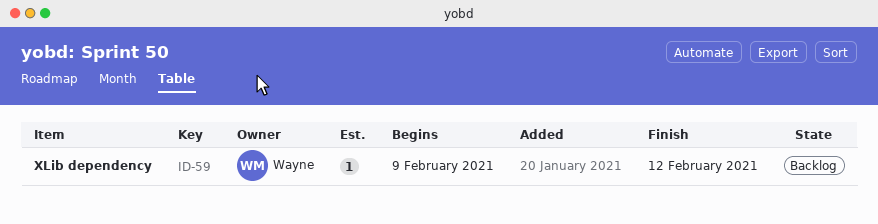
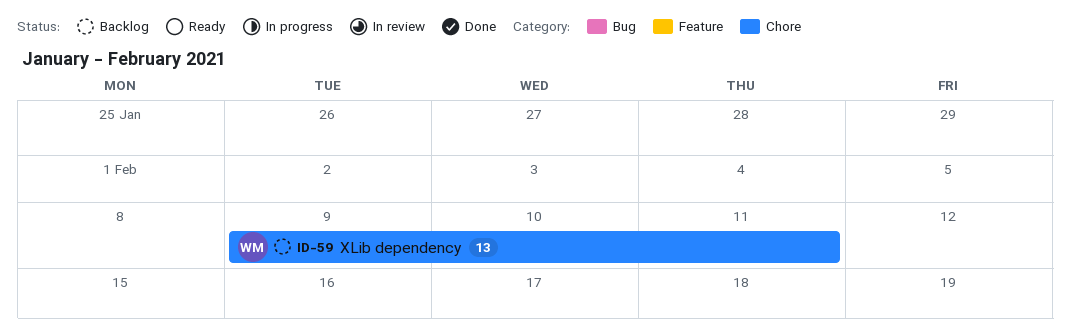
ID-59, estimate: 1 -> 13
ID-59, due: Feb 12 -> Feb 11

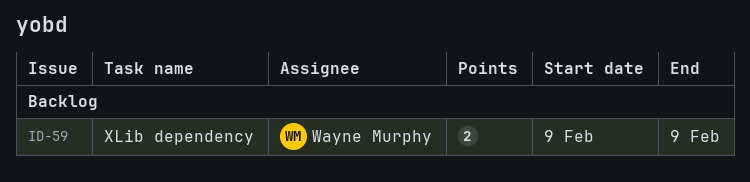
ID-59, estimate: 13 -> 2
ID-59, due: Feb 11 -> Feb 9

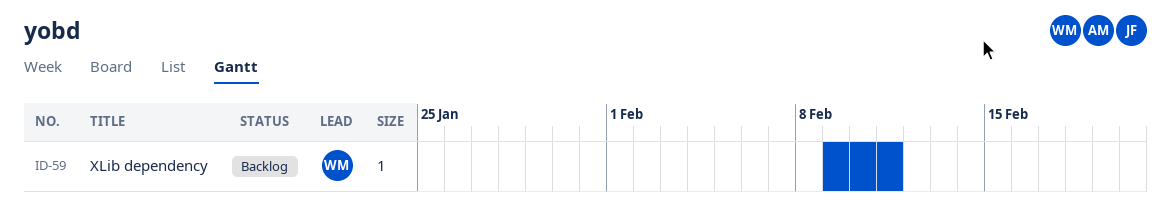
ID-59, estimate: 2 -> 1
ID-59, due: Feb 9 -> Feb 11

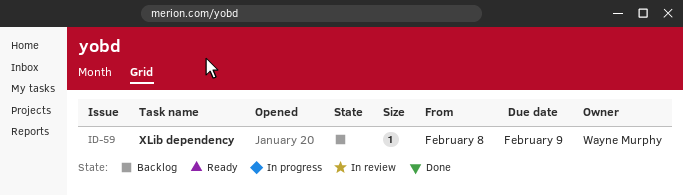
ID-59, start: Feb 9 -> Feb 8
ID-59, due: Feb 11 -> Feb 9

